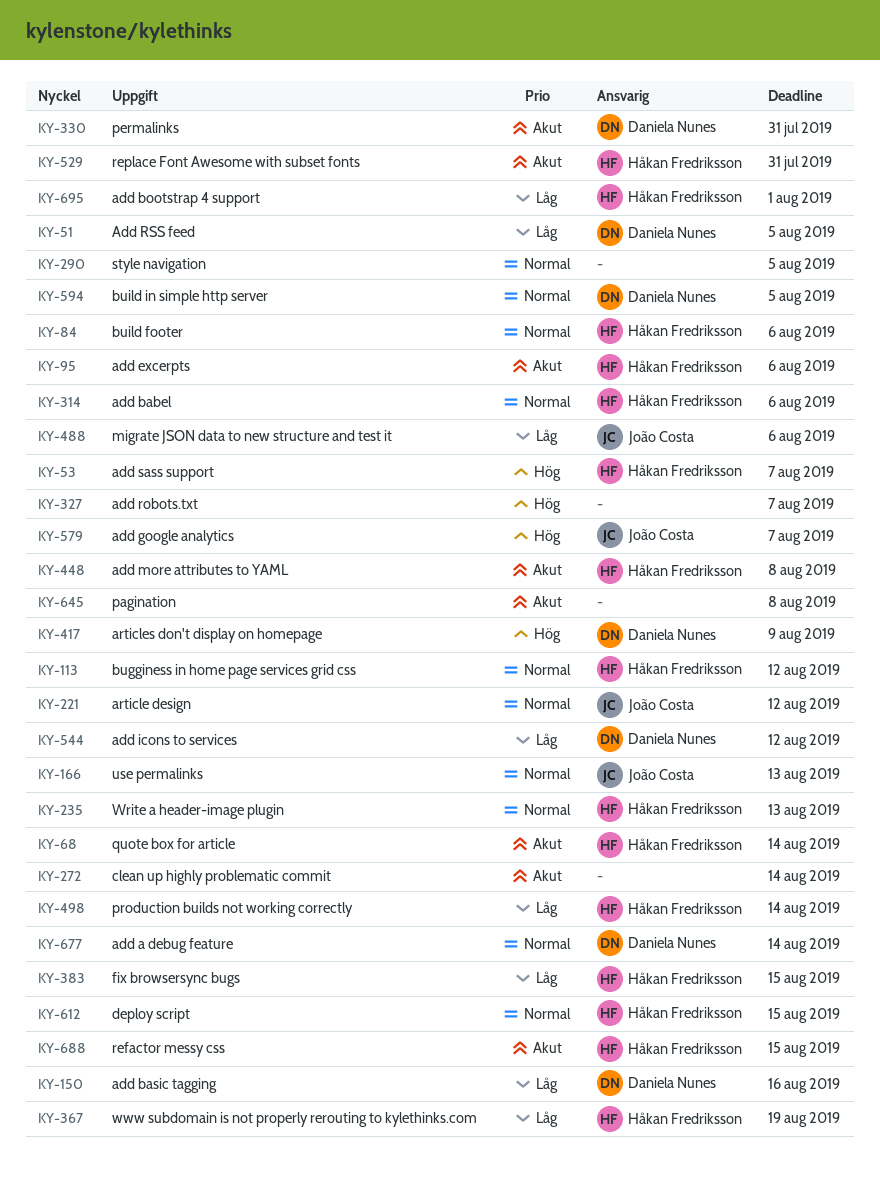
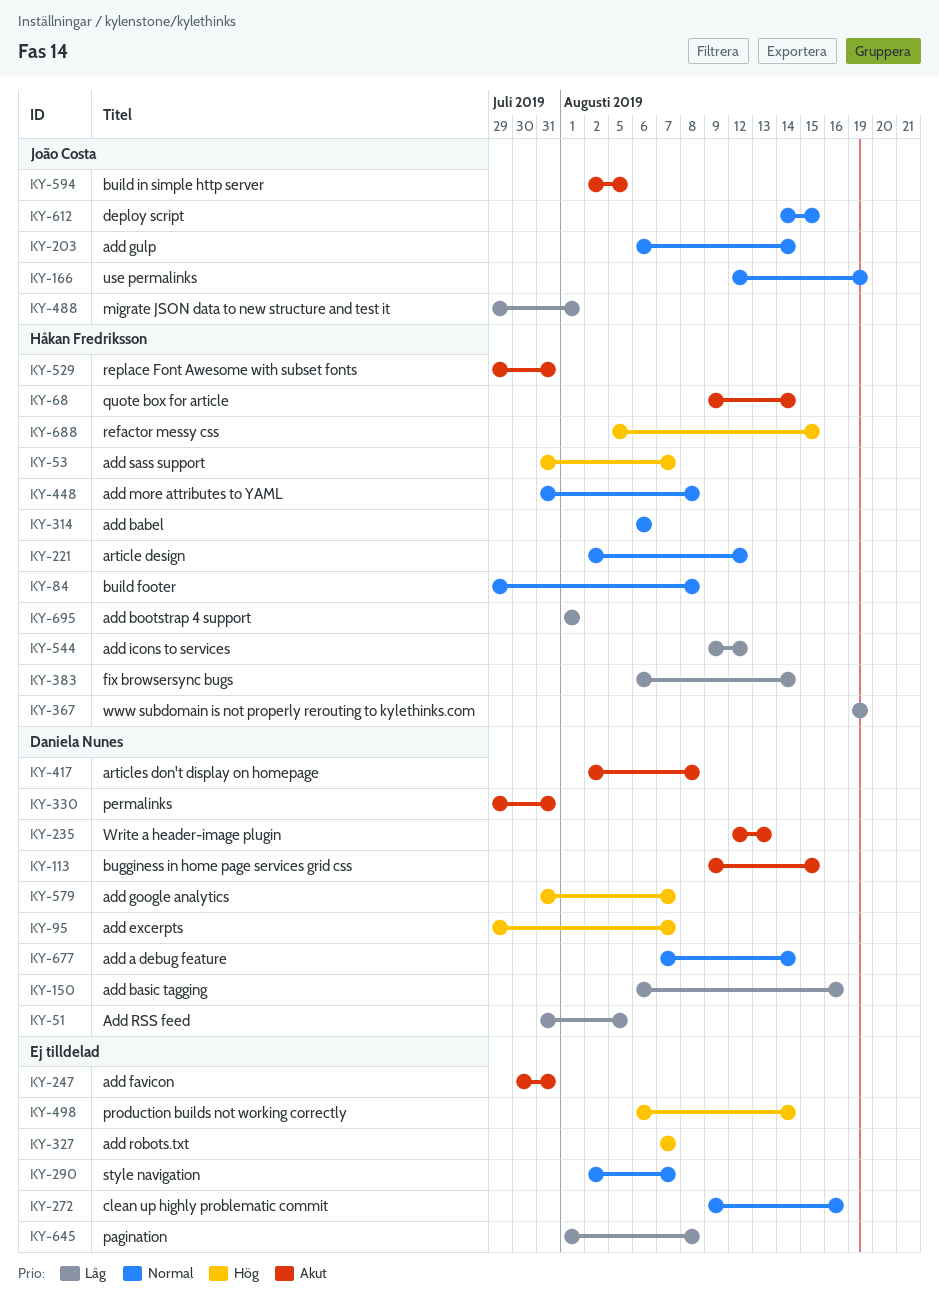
KY-84, due: Aug 6 -> Aug 8
KY-95, owner: Håkan Fredriksson -> Daniela Nunes
KY-95, priority: Akut -> Hög
KY-95, due: Aug 6 -> Aug 7
KY-113, owner: Håkan Fredriksson -> Daniela Nunes
KY-113, priority: Normal -> Akut
KY-113, due: Aug 12 -> Aug 15
KY-166, due: Aug 13 -> Aug 19
KY-203: none -> present
KY-221, owner: João Costa -> Håkan Fredriksson
KY-235, owner: Håkan Fredriksson -> Daniela Nunes
KY-235, priority: Normal -> Akut
KY-247: none -> present
KY-272, priority: Akut -> Normal
KY-272, due: Aug 14 -> Aug 16
KY-290, due: Aug 5 -> Aug 7
KY-383, due: Aug 15 -> Aug 14
KY-417, priority: Hög -> Akut
KY-417, due: Aug 9 -> Aug 8
KY-448, priority: Akut -> Normal
KY-488, due: Aug 6 -> Aug 1
KY-498, owner: Håkan Fredriksson -> none
KY-498, priority: Låg -> Hög
KY-544, owner: Daniela Nunes -> Håkan Fredriksson
KY-579, owner: João Costa -> Daniela Nunes
KY-594, owner: Daniela Nunes -> João Costa
KY-594, priority: Normal -> Akut
KY-612, owner: Håkan Fredriksson -> João Costa
KY-645, priority: Akut -> Låg
KY-688, priority: Akut -> Hög

